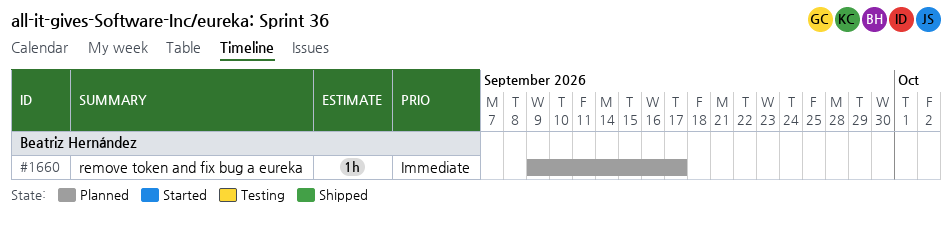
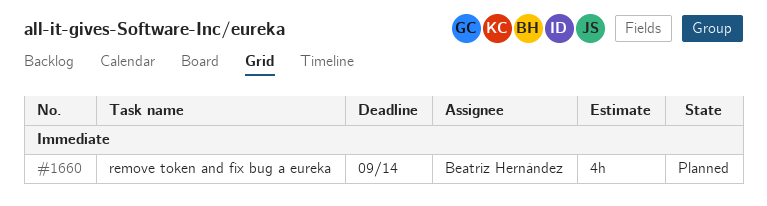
#1660, estimate: 1h -> 4h
#1660, due: Sep 17 -> Sep 14

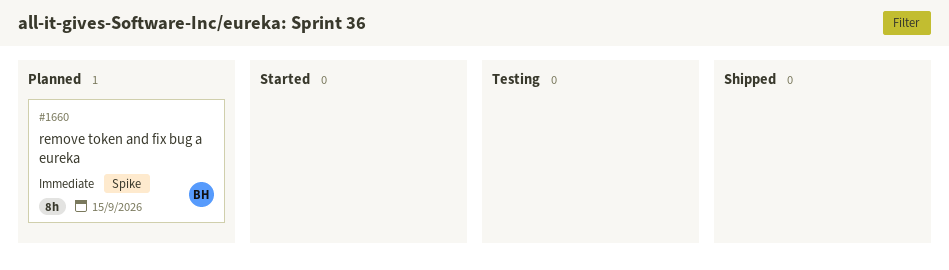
#1660, estimate: 4h -> 8h
#1660, due: Sep 14 -> Sep 15

